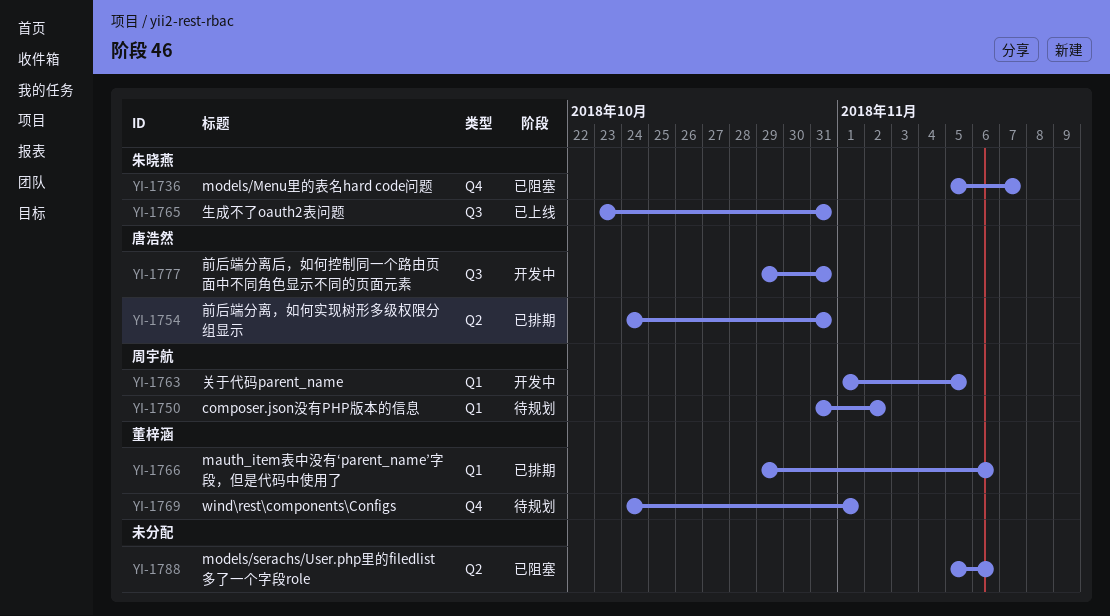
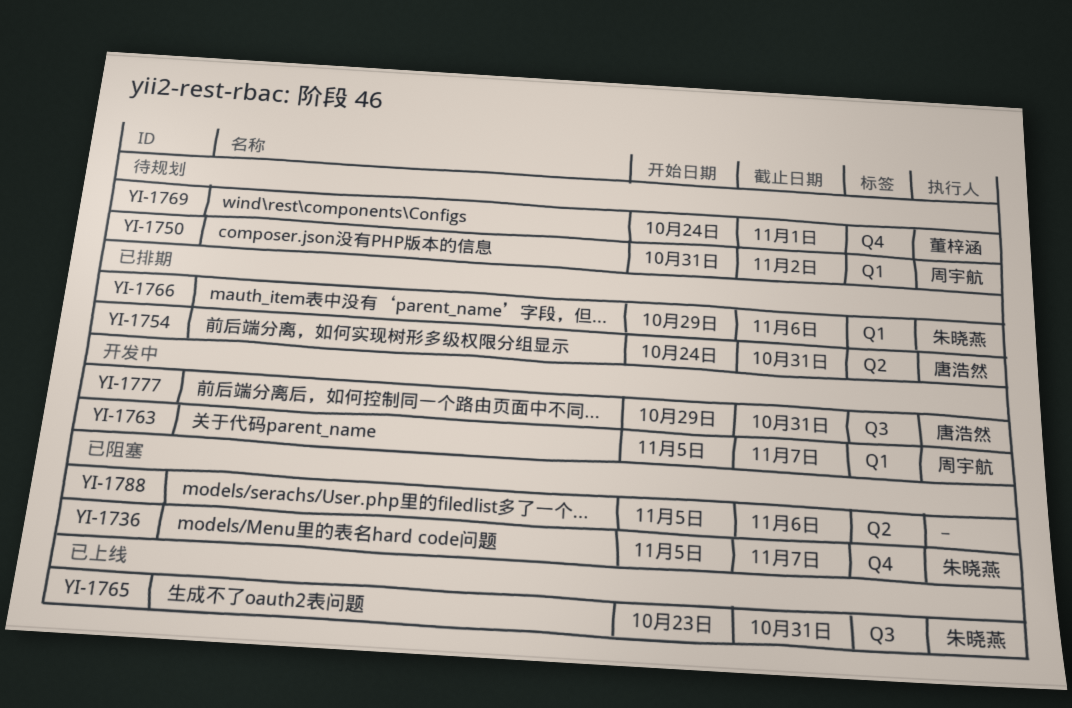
YI-1763, start: Nov 1 -> Nov 5
YI-1763, due: Nov 5 -> Nov 7
YI-1766, owner: 董梓涵 -> 朱晓燕

